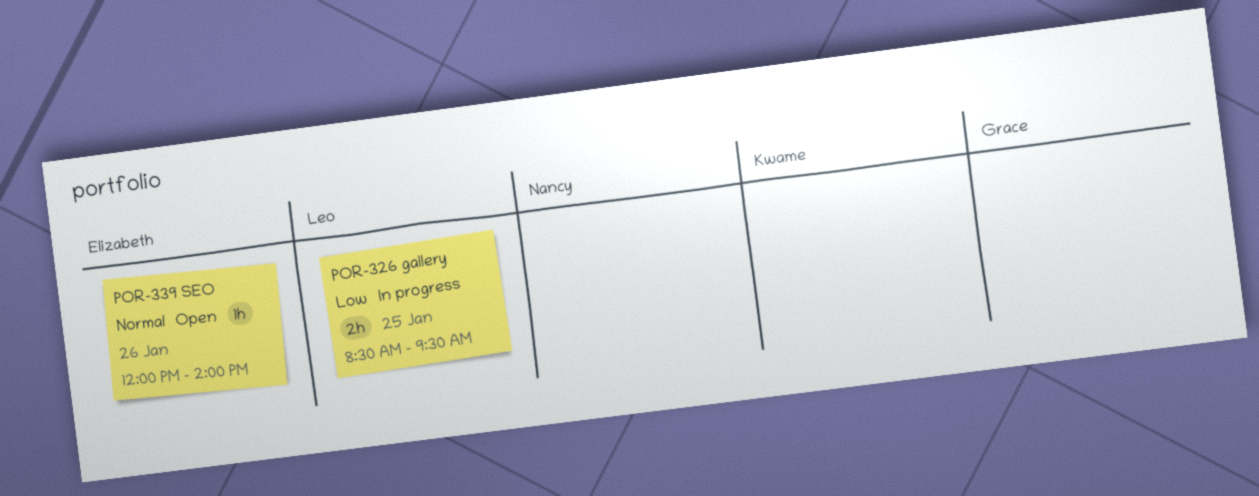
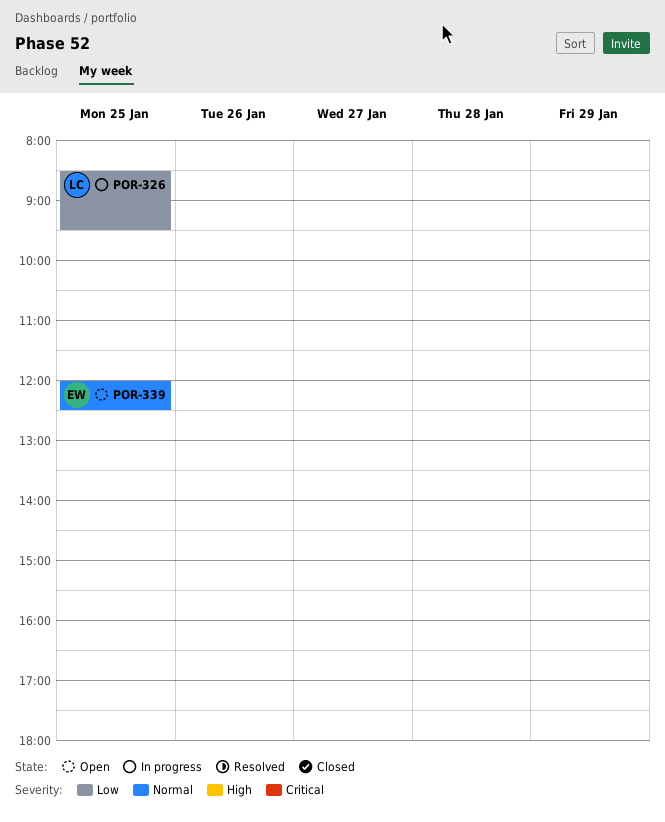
POR-339, day: Jan 26 -> Jan 25
POR-339, ends: 14:00 -> 12:30

